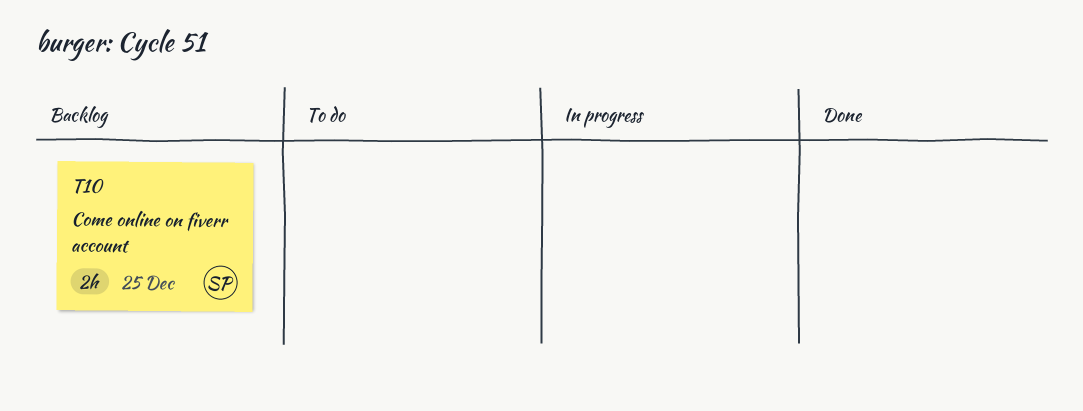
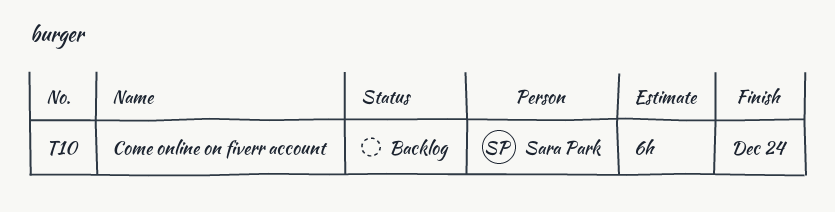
T10, estimate: 2h -> 6h
T10, due: Dec 25 -> Dec 24

